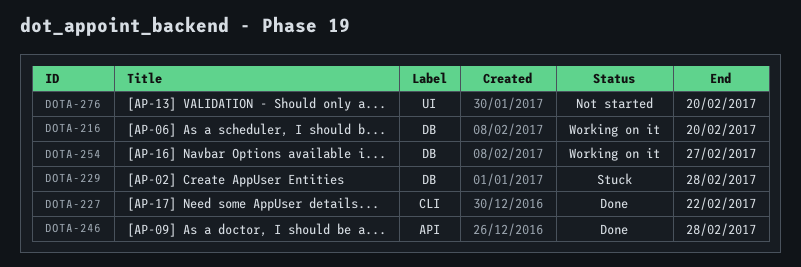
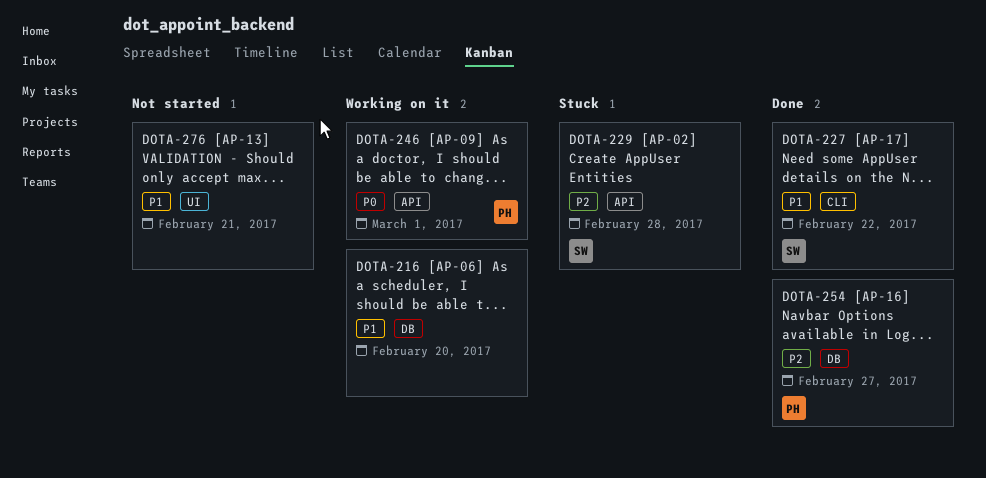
DOTA-229, label: DB -> API
DOTA-246, status: Done -> Working on it
DOTA-246, due: Feb 28 -> Mar 1
DOTA-254, status: Working on it -> Done
DOTA-276, due: Feb 20 -> Feb 21

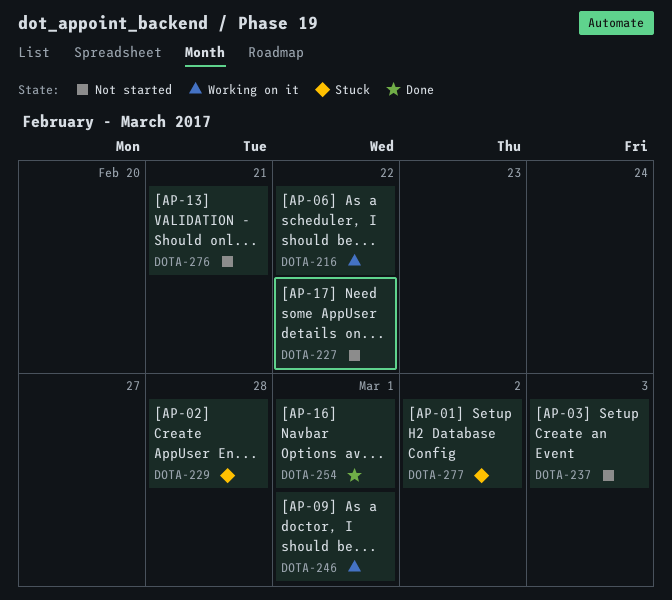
DOTA-216, due: Feb 20 -> Feb 22
DOTA-227, status: Done -> Not started
DOTA-237: none -> present
DOTA-254, due: Feb 27 -> Mar 1
DOTA-277: none -> present

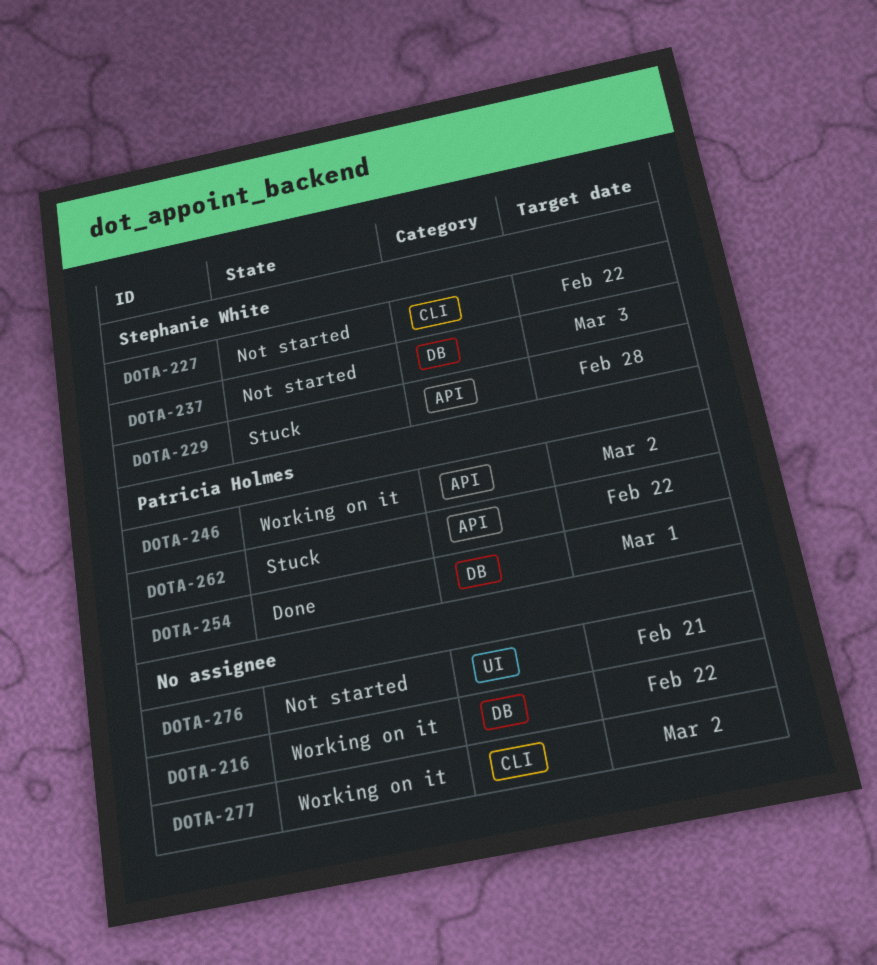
DOTA-246, due: Mar 1 -> Mar 2
DOTA-262: none -> present
DOTA-277, status: Stuck -> Working on it

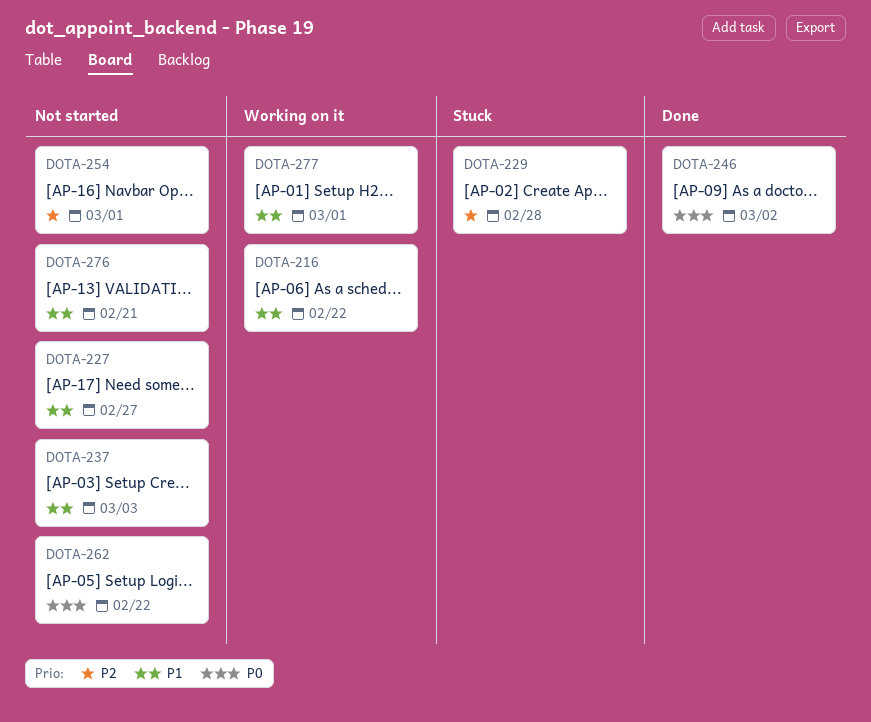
DOTA-227, due: Feb 22 -> Feb 27
DOTA-246, status: Working on it -> Done
DOTA-254, status: Done -> Not started
DOTA-262, status: Stuck -> Not started
DOTA-277, due: Mar 2 -> Mar 1

